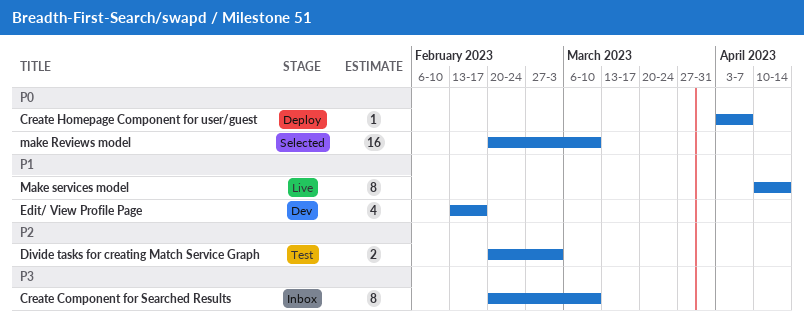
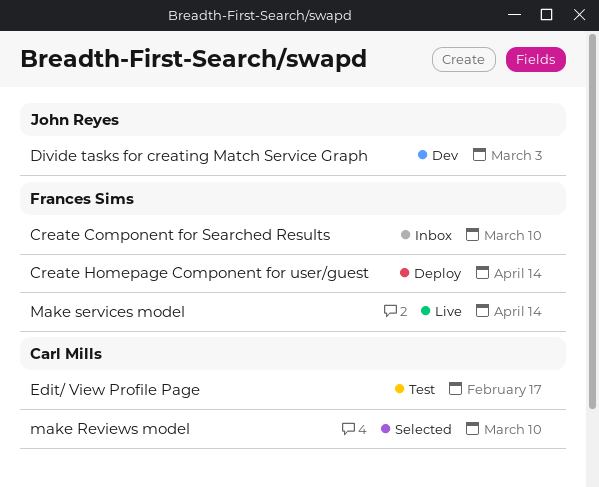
Create Homepage Component for user/guest, due: Apr 7 -> Apr 14
Divide tasks for creating Match Service Graph, status: Test -> Dev
Edit/ View Profile Page, status: Dev -> Test

